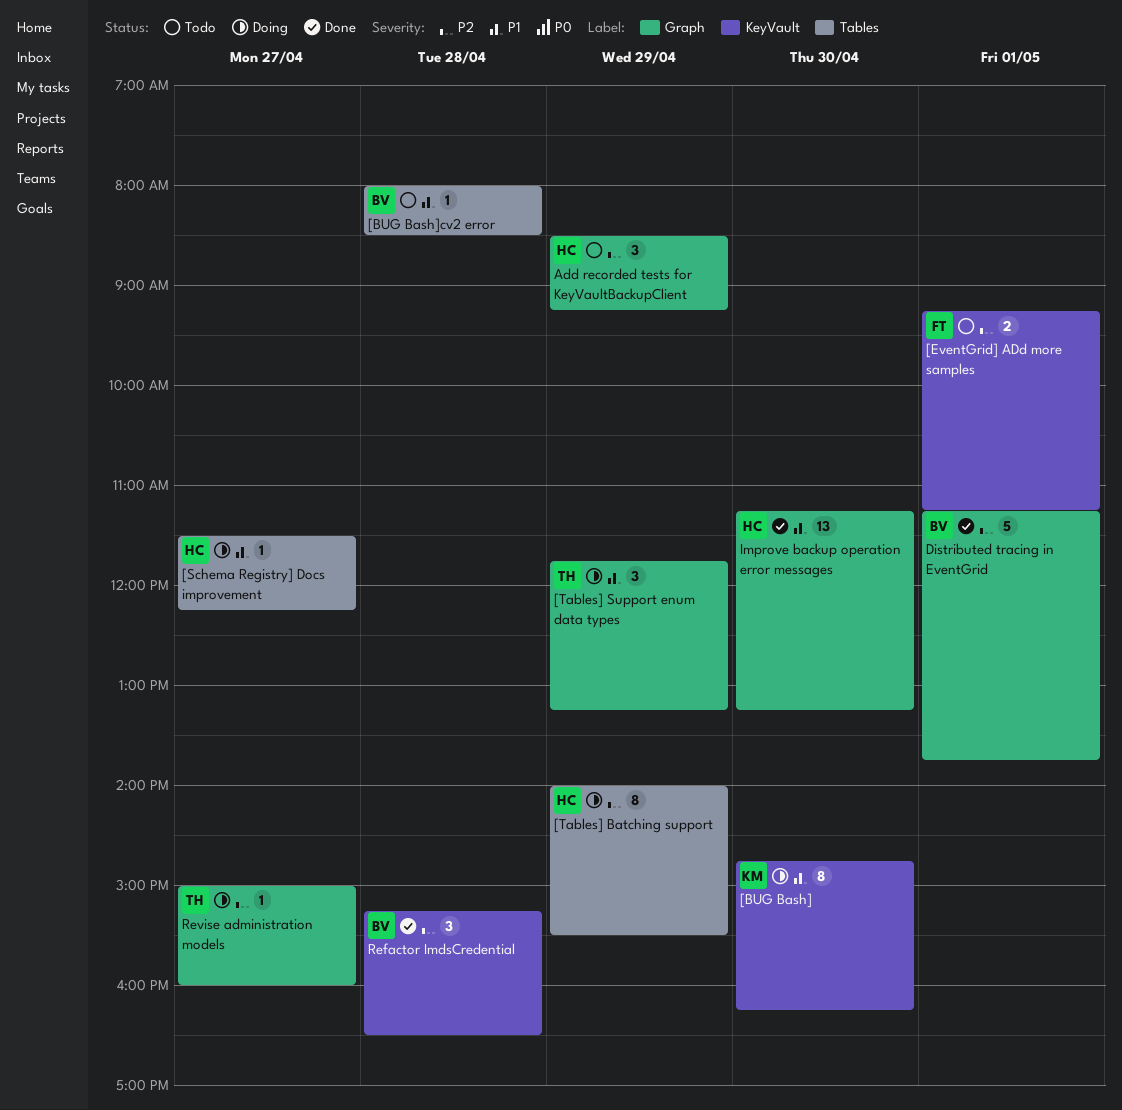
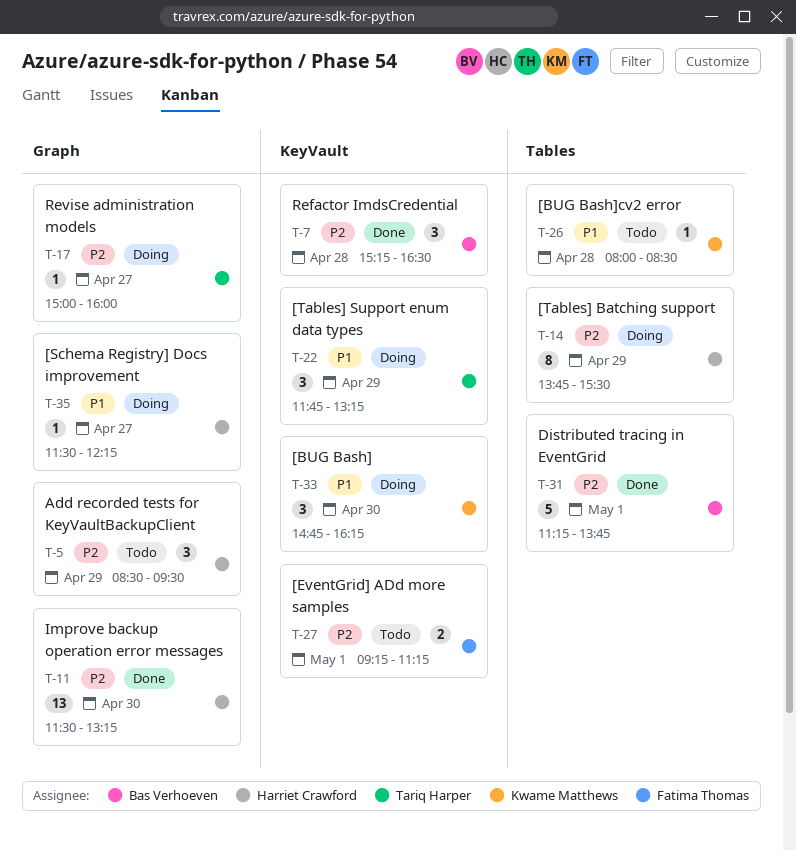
[BUG Bash], estimate: 8 -> 3
[BUG Bash]cv2 error, owner: Bas Verhoeven -> Kwame Matthews
[Schema Registry] Docs improvement, label: Tables -> Graph
[Tables] Batching support, begins: 14:00 -> 13:45
[Tables] Support enum data types, label: Graph -> KeyVault
Add recorded tests for KeyVaultBackupClient, ends: 09:15 -> 09:30
Distributed tracing in EventGrid, label: Graph -> Tables
Improve backup operation error messages, priority: P1 -> P2
Improve backup operation error messages, begins: 11:15 -> 11:30

